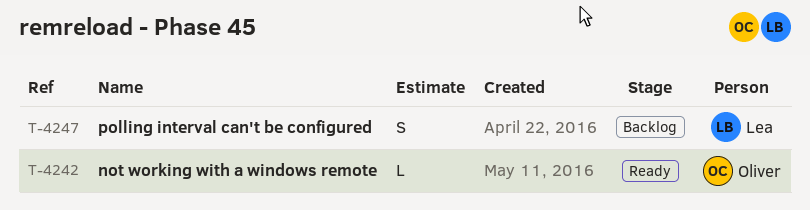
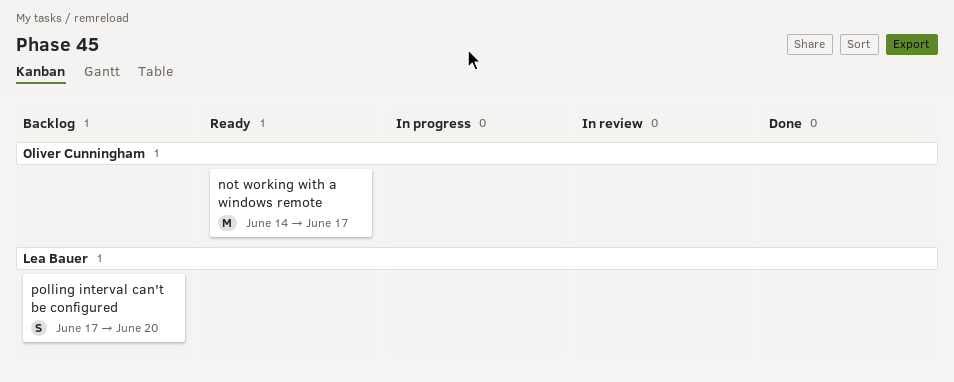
not working with a windows remote, estimate: L -> M

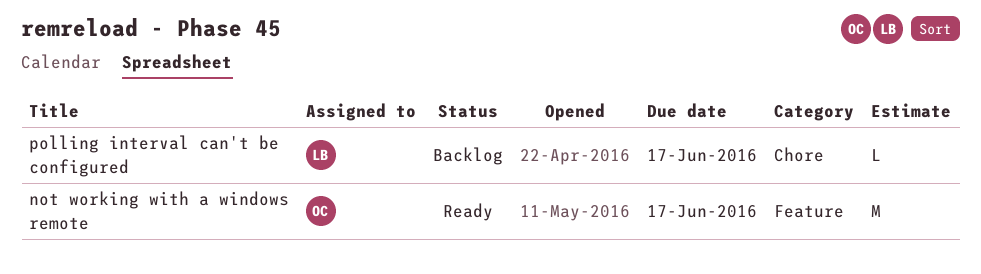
polling interval can't be configured, estimate: S -> L
polling interval can't be configured, due: Jun 20 -> Jun 17

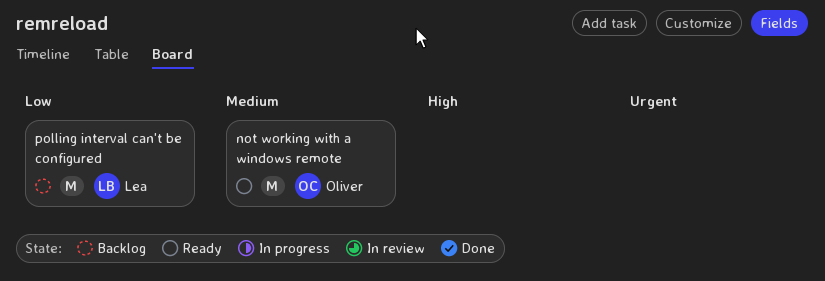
polling interval can't be configured, estimate: L -> M

